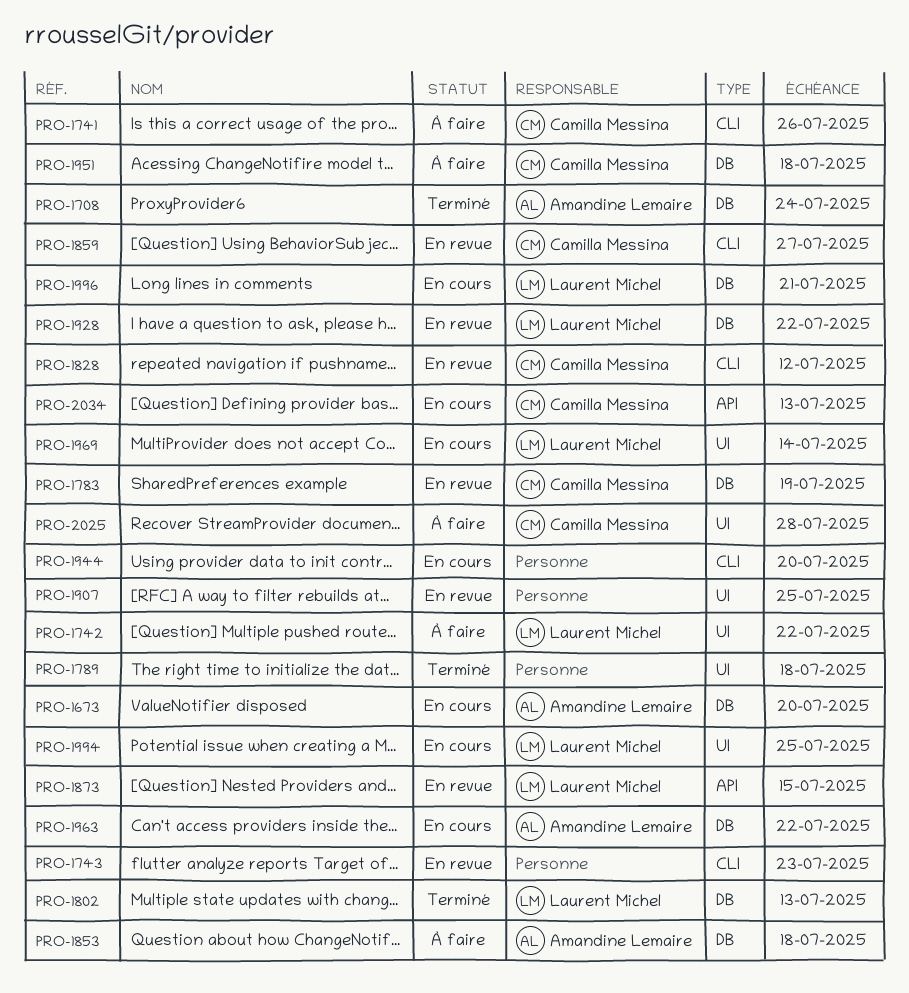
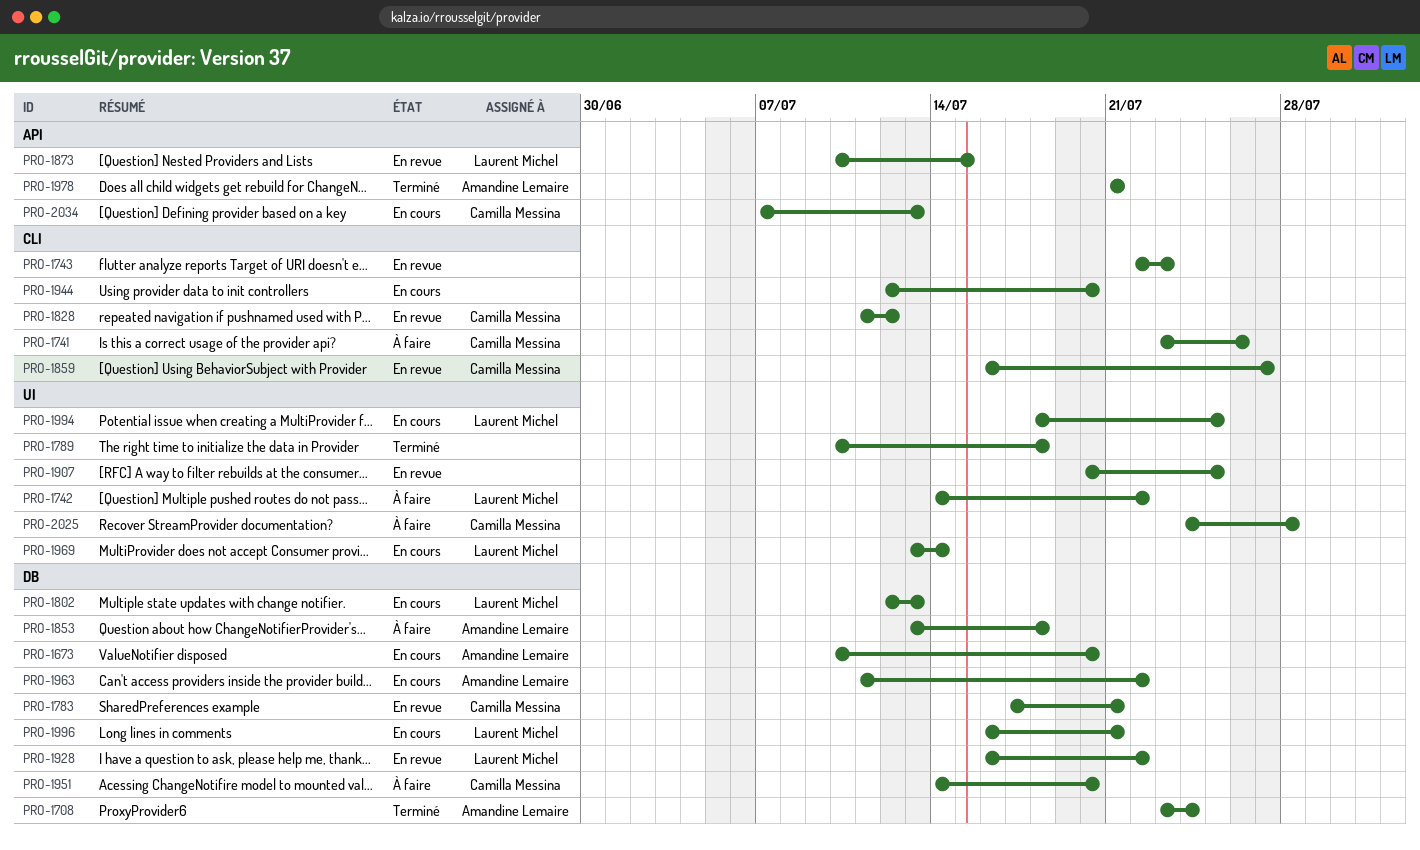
PRO-1783, due: Jul 19 -> Jul 21
PRO-1802, status: Terminé -> En cours
PRO-1951, due: Jul 18 -> Jul 20
PRO-1978: none -> present

